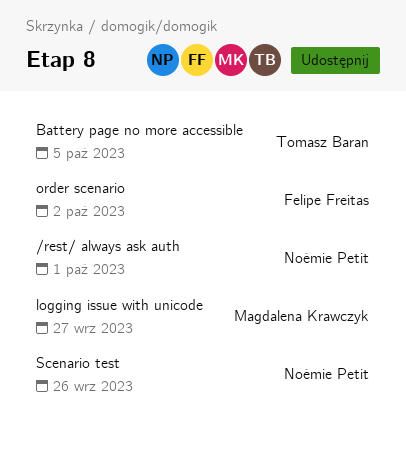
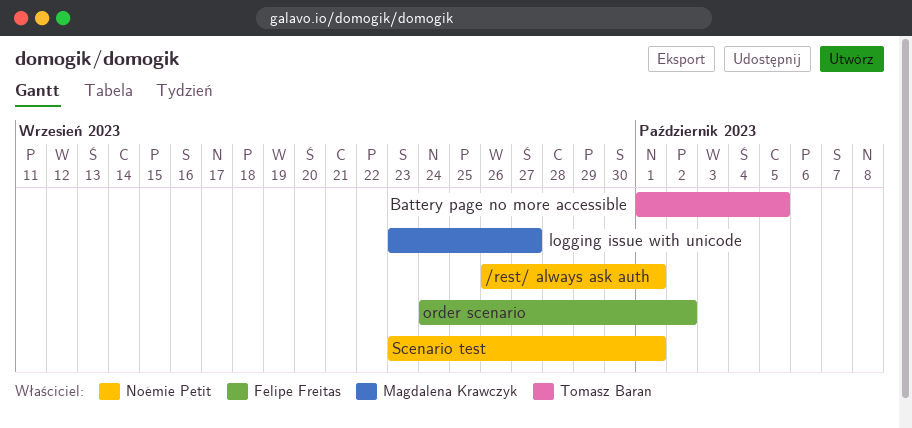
Scenario test, due: Sep 26 -> Oct 1

